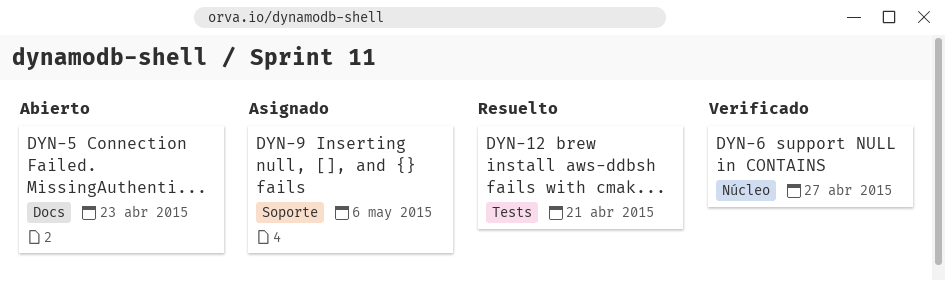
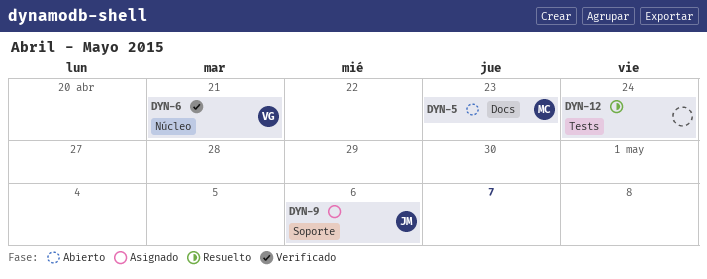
DYN-6, due: Apr 27 -> Apr 21
DYN-12, due: Apr 21 -> Apr 24

